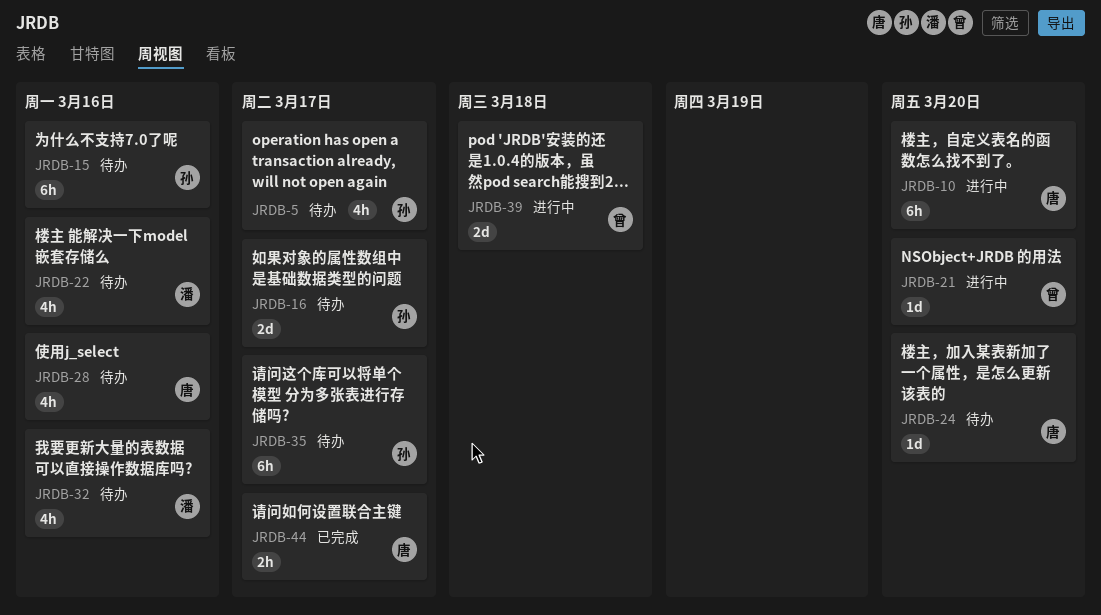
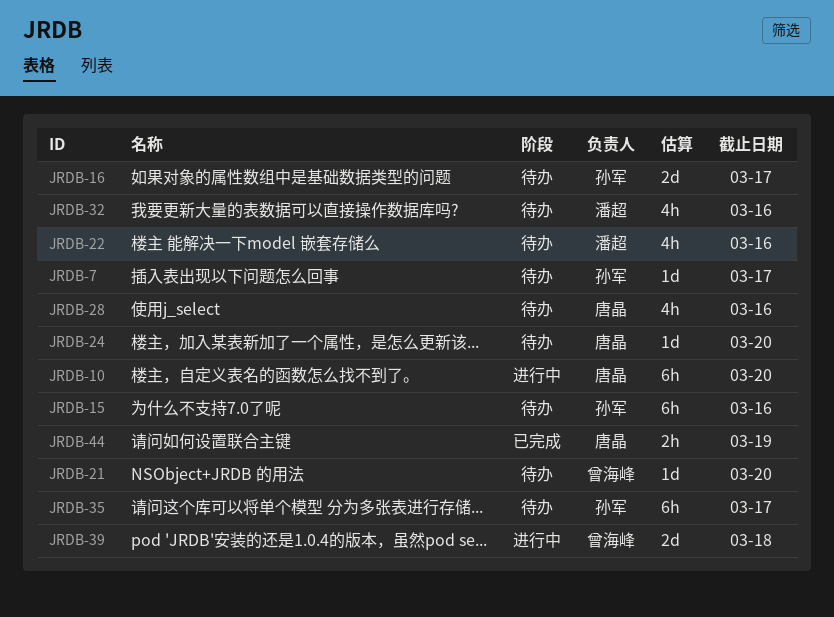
JRDB-5: present -> none
JRDB-7: none -> present
JRDB-21, status: 进行中 -> 待办
JRDB-44, due: Mar 17 -> Mar 19

